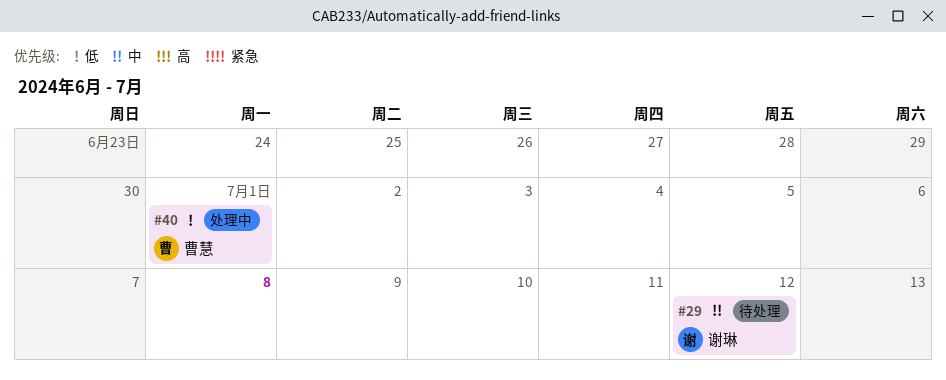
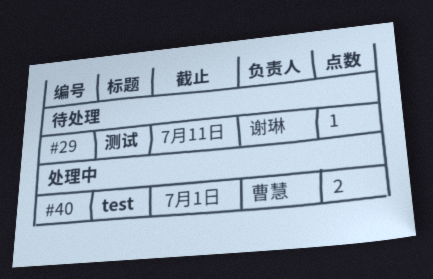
#29, due: Jul 12 -> Jul 11

